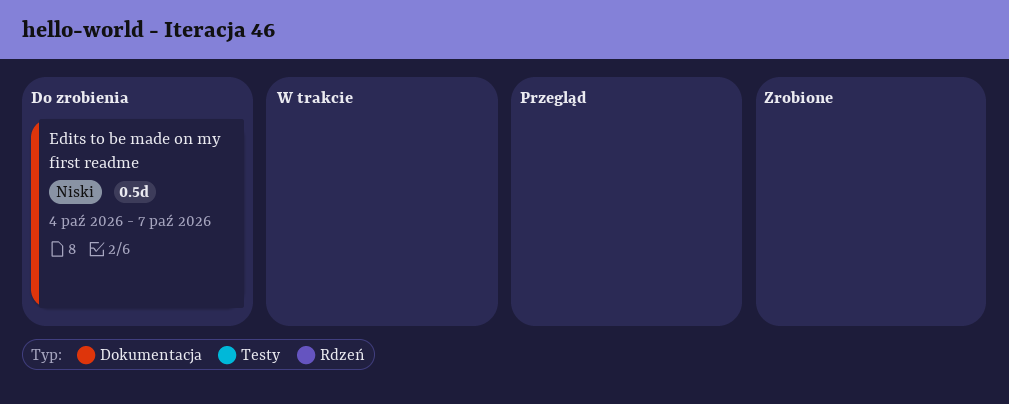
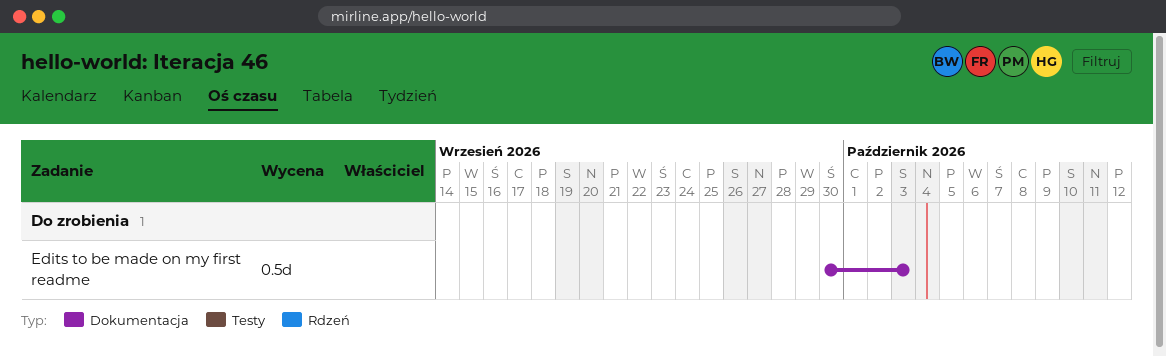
Edits to be made on my first readme, start: Oct 4 -> Sep 30
Edits to be made on my first readme, due: Oct 7 -> Oct 3

